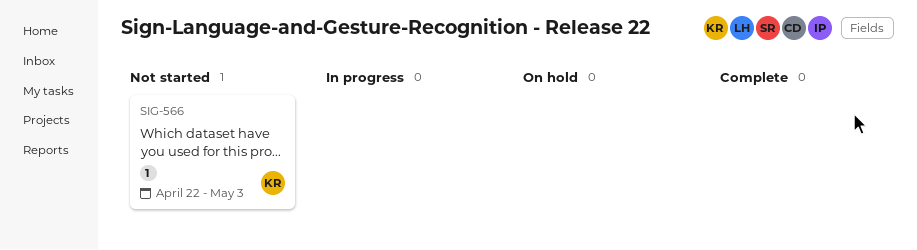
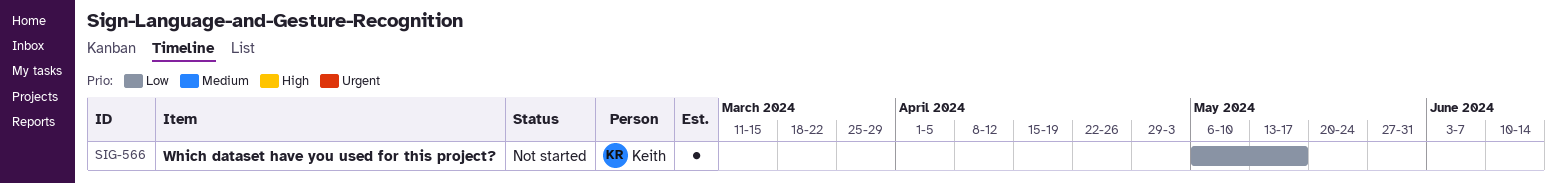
SIG-566, start: Apr 22 -> May 6
SIG-566, due: May 3 -> May 17

